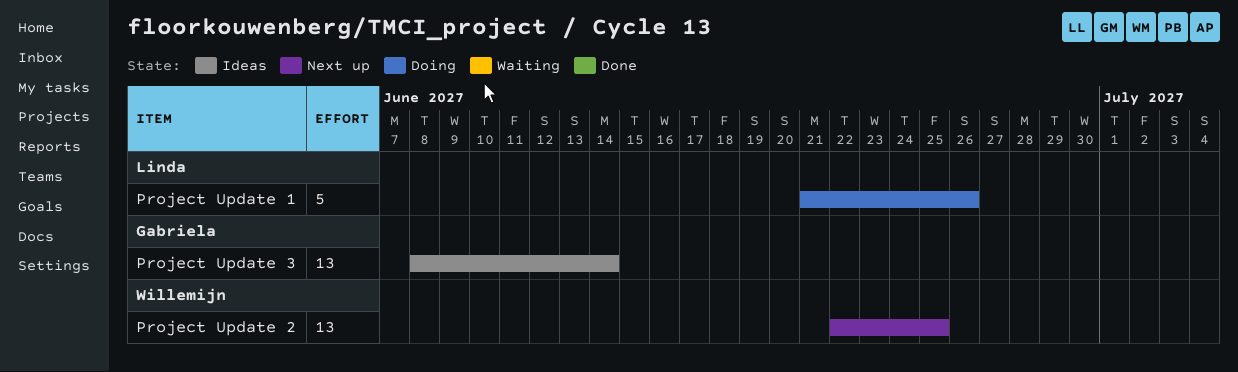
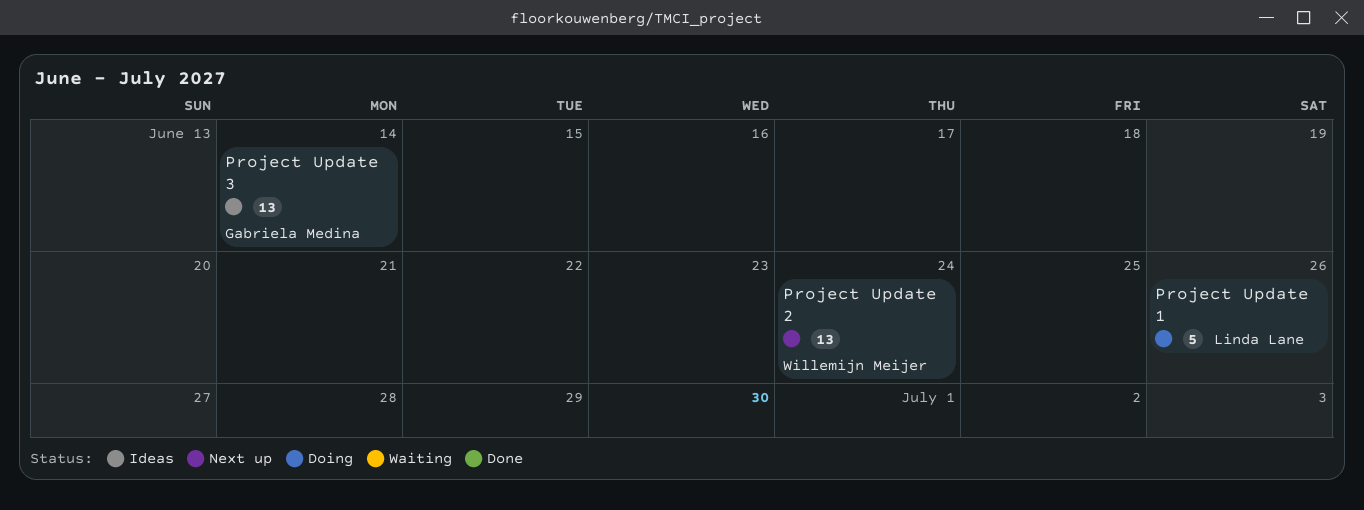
Project Update 2, due: Jun 25 -> Jun 24

